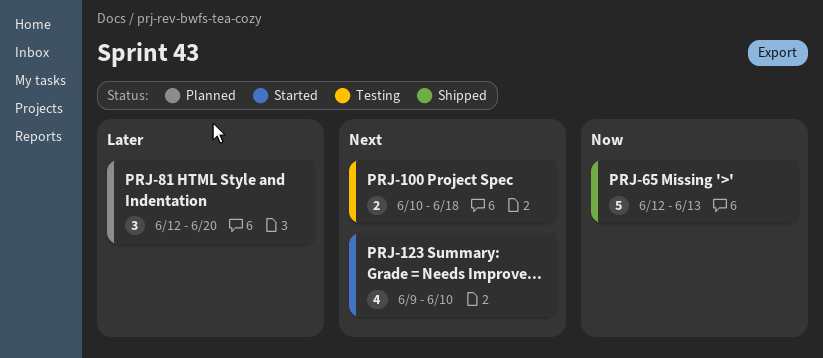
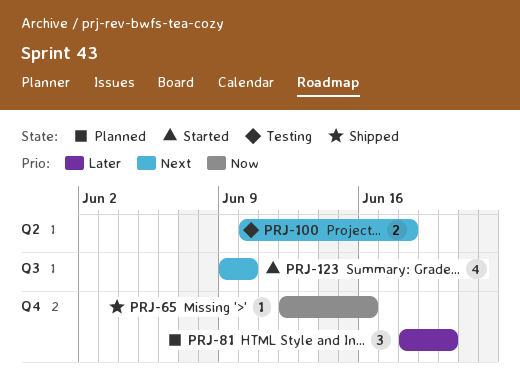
PRJ-65, estimate: 5 -> 1
PRJ-65, due: Jun 13 -> Jun 16
PRJ-81, start: Jun 12 -> Jun 18

